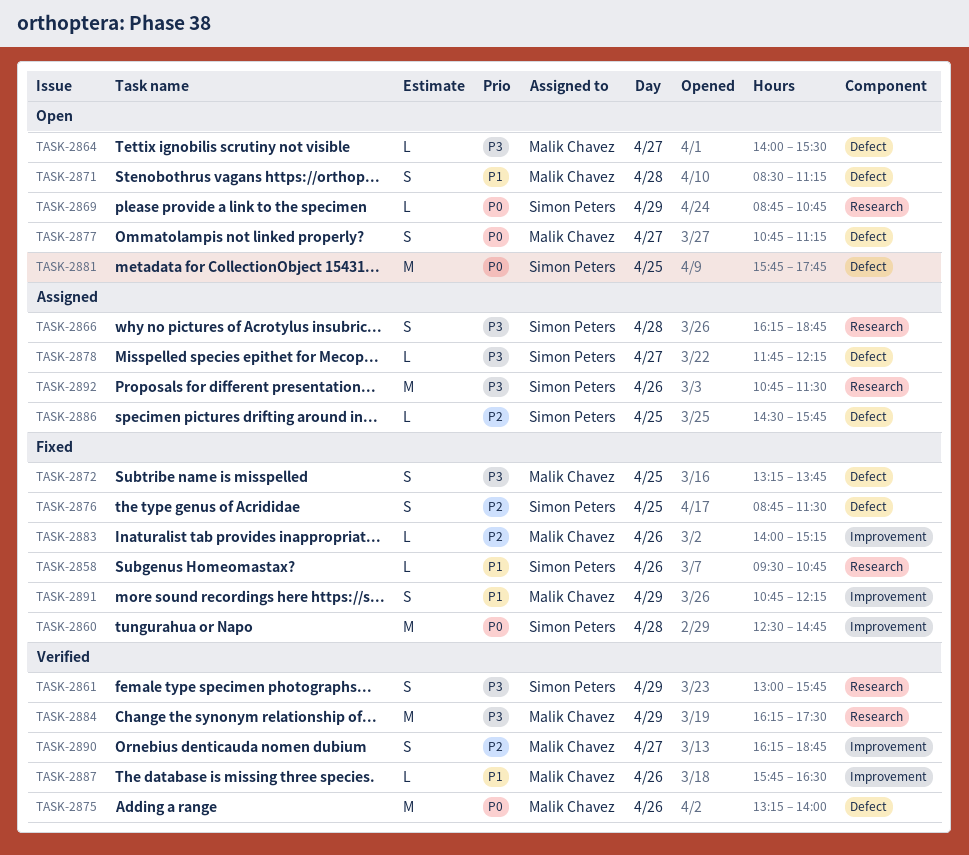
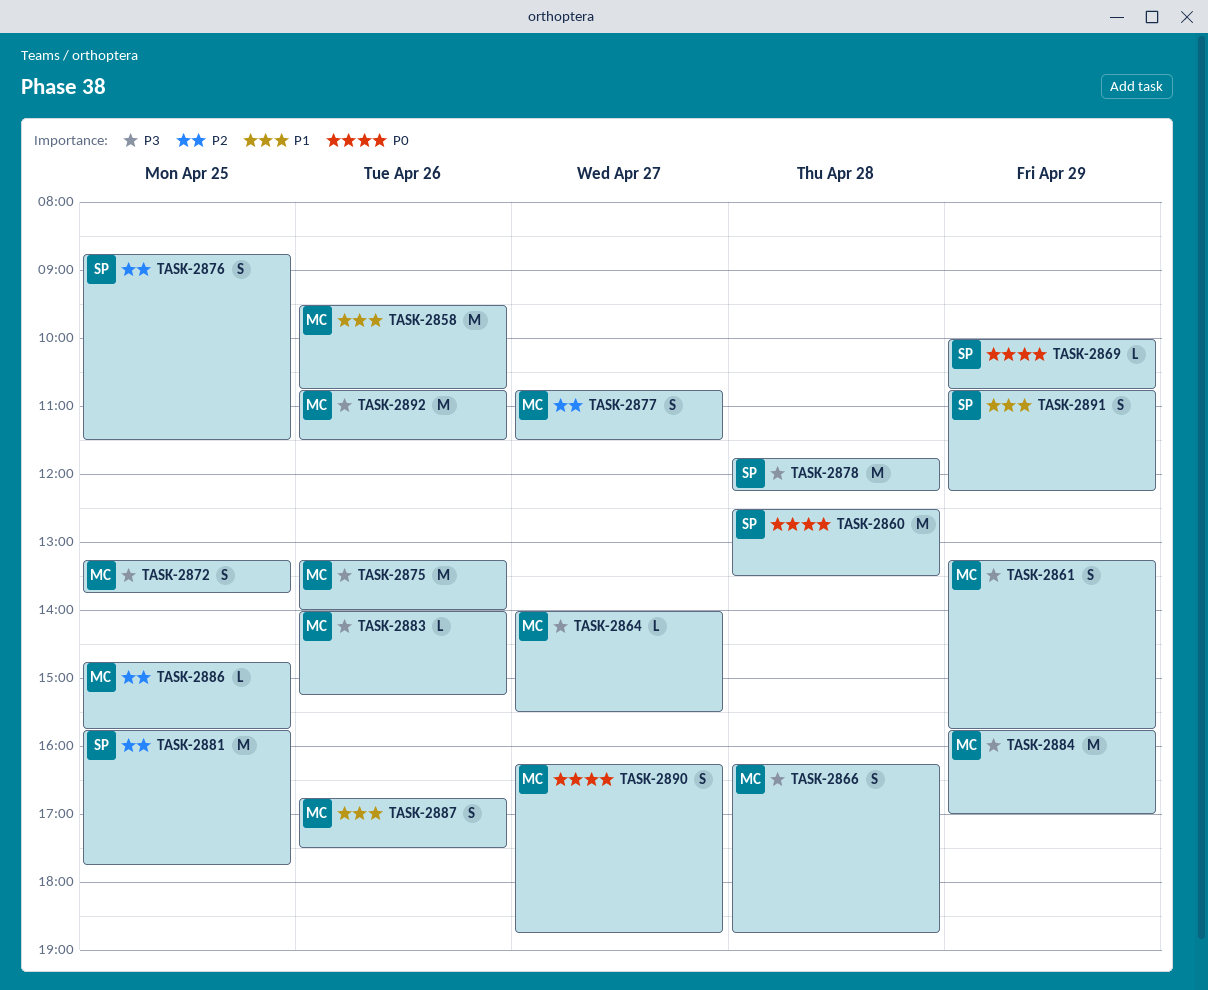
TASK-2858, owner: Simon Peters -> Malik Chavez
TASK-2858, estimate: L -> M
TASK-2860, ends: 14:45 -> 13:30
TASK-2861, owner: Simon Peters -> Malik Chavez
TASK-2861, begins: 13:00 -> 13:15
TASK-2866, owner: Simon Peters -> Malik Chavez
TASK-2869, begins: 08:45 -> 10:00
TASK-2871: present -> none
TASK-2875, priority: P0 -> P3
TASK-2877, priority: P0 -> P2
TASK-2877, ends: 11:15 -> 11:30
TASK-2878, estimate: L -> M
TASK-2878, day: Apr 27 -> Apr 28
TASK-2881, priority: P0 -> P2
TASK-2883, priority: P2 -> P3
TASK-2884, begins: 16:15 -> 15:45
TASK-2884, ends: 17:30 -> 17:00
TASK-2886, owner: Simon Peters -> Malik Chavez
TASK-2886, begins: 14:30 -> 14:45
TASK-2887, estimate: L -> S
TASK-2887, begins: 15:45 -> 16:45
TASK-2887, ends: 16:30 -> 17:30
TASK-2890, priority: P2 -> P0
TASK-2891, owner: Malik Chavez -> Simon Peters
TASK-2892, owner: Simon Peters -> Malik Chavez

